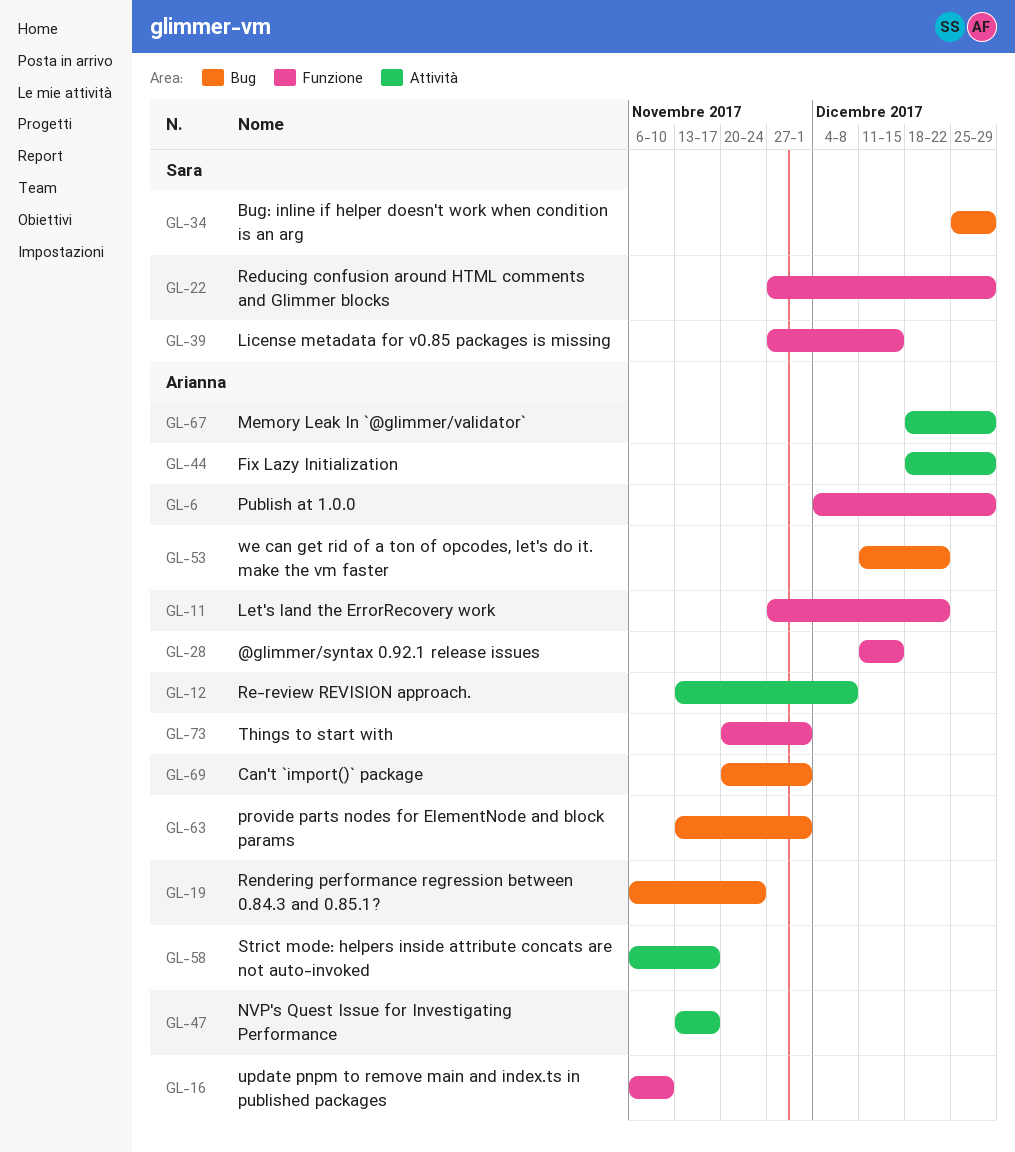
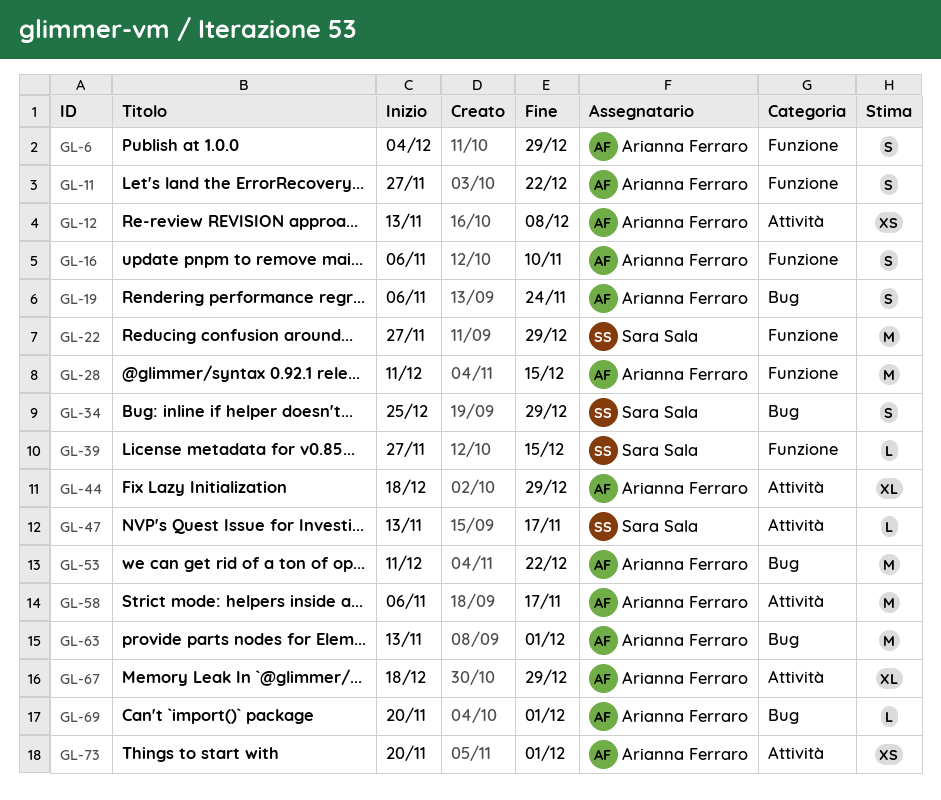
GL-47, owner: Arianna Ferraro -> Sara Sala
GL-73, label: Funzione -> Attività

